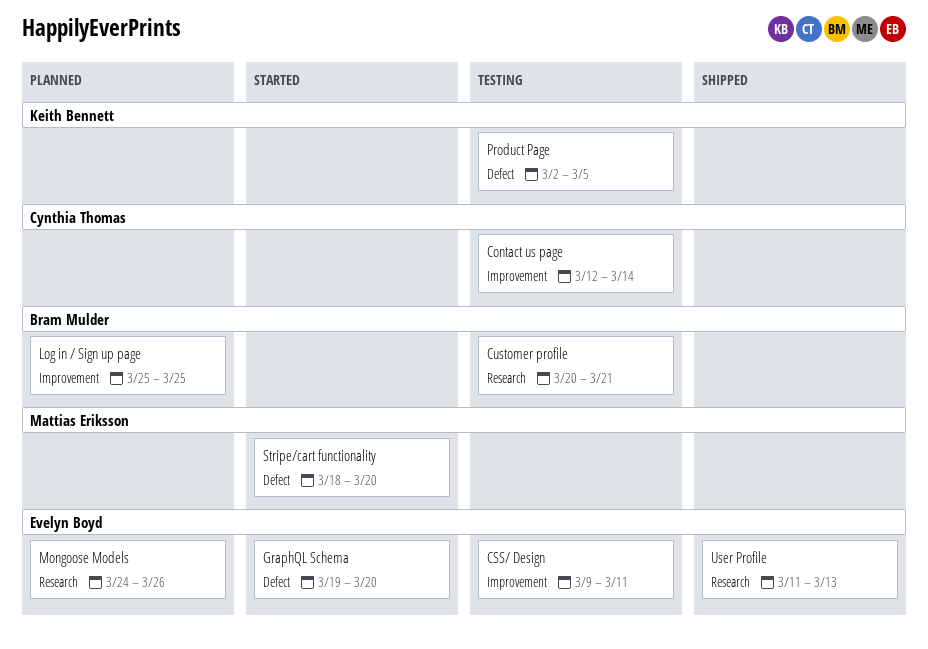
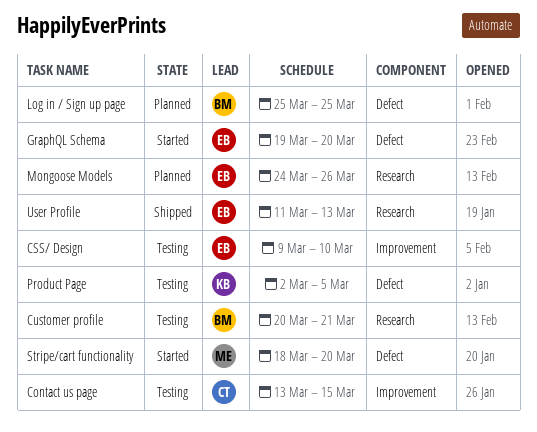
Contact us page, start: Mar 12 -> Mar 13
Contact us page, due: Mar 14 -> Mar 15
CSS/ Design, due: Mar 11 -> Mar 10
Log in / Sign up page, label: Improvement -> Defect

